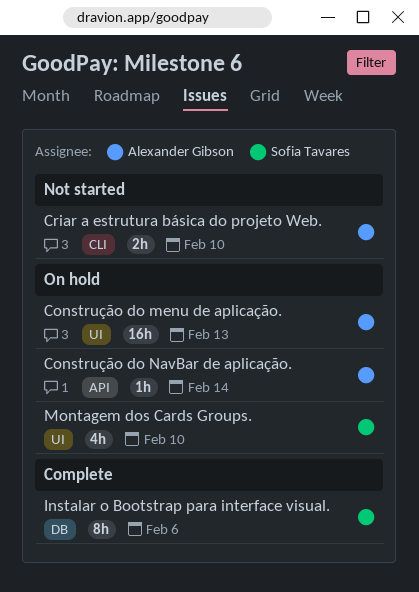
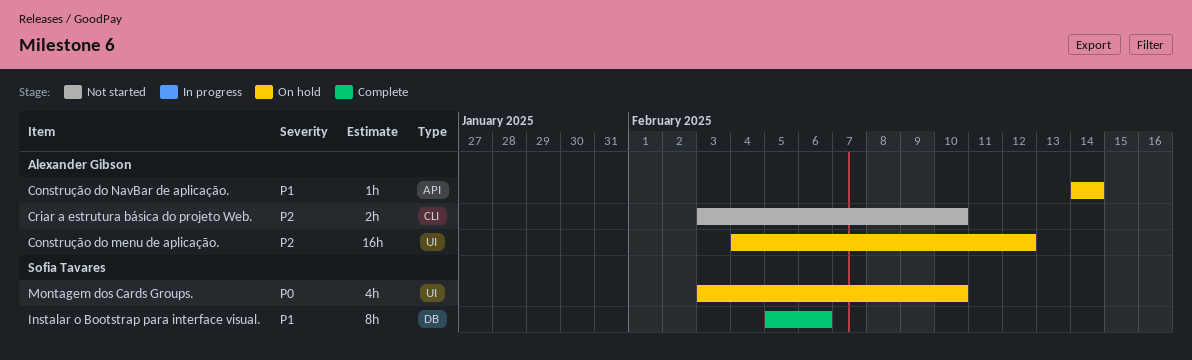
Construção do menu de aplicação., due: Feb 13 -> Feb 12

